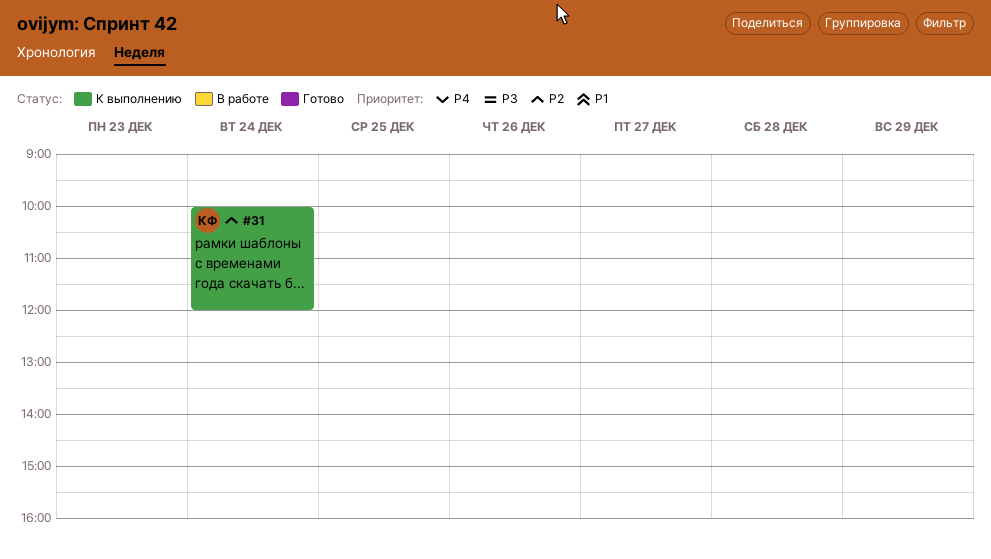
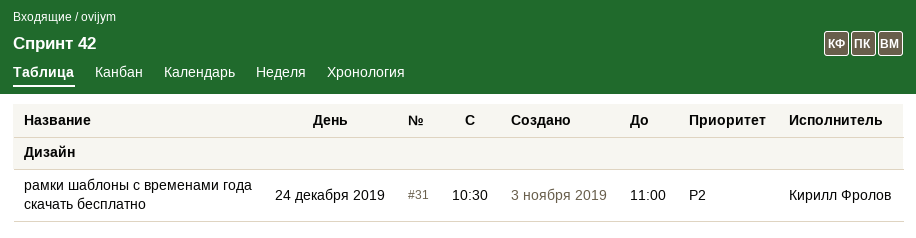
#31, begins: 10:00 -> 10:30
#31, ends: 12:00 -> 11:00

